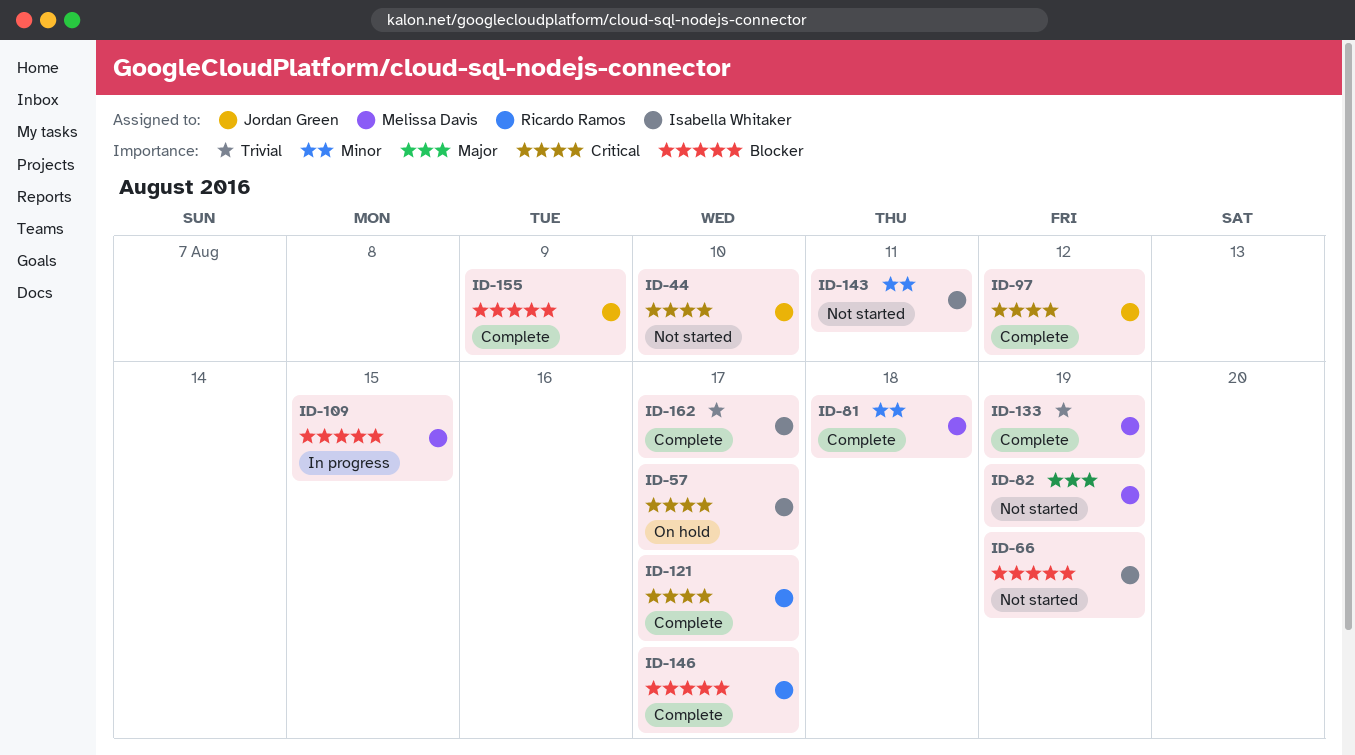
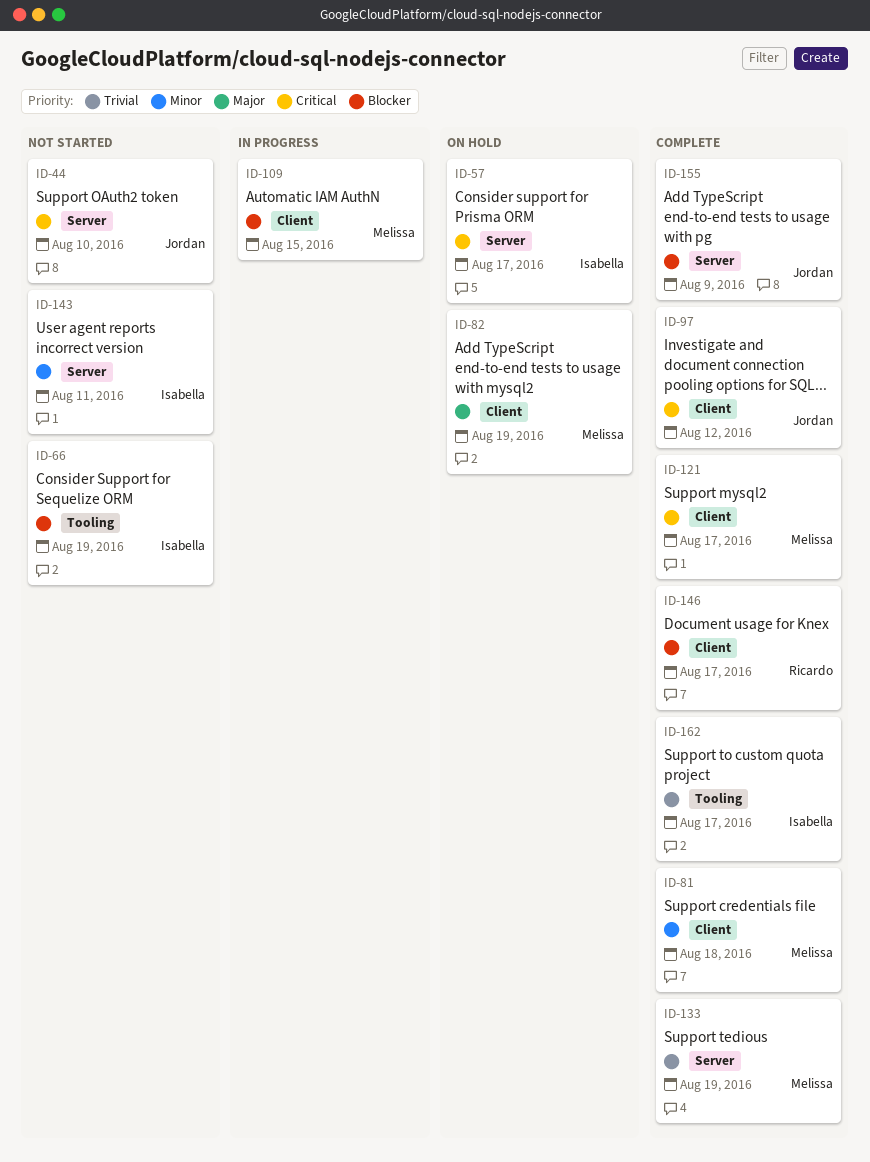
ID-82, status: Not started -> On hold
ID-121, owner: Ricardo Ramos -> Melissa Davis

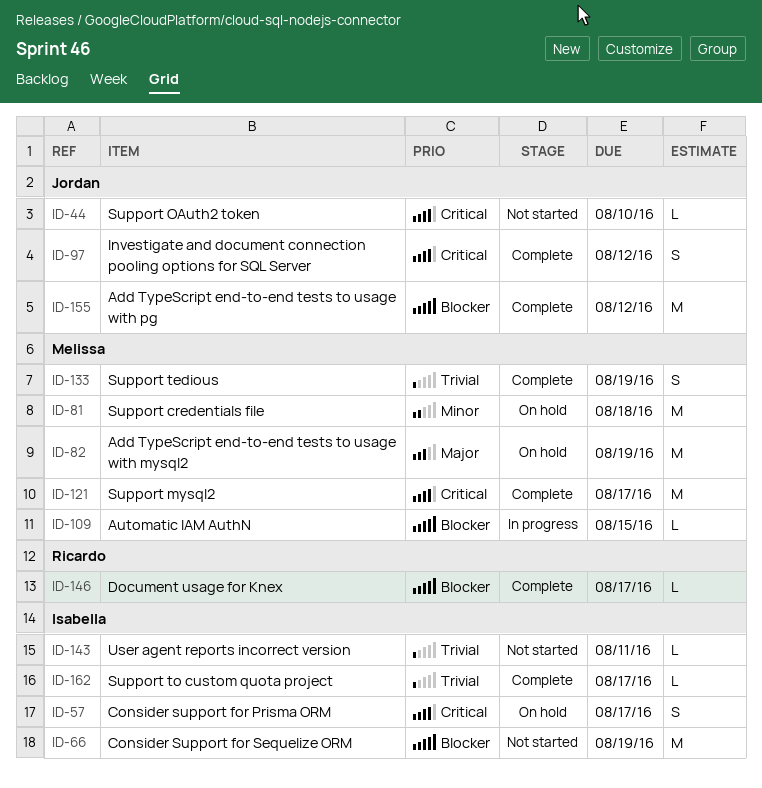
ID-81, status: Complete -> On hold
ID-143, priority: Minor -> Trivial
ID-155, due: Aug 9 -> Aug 12

